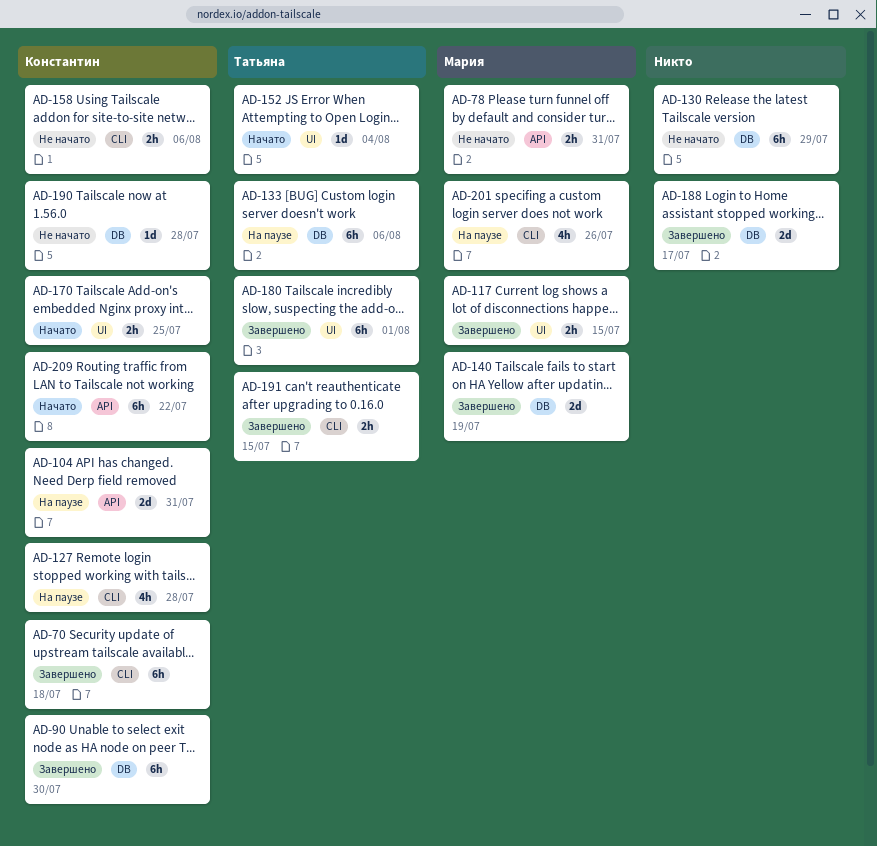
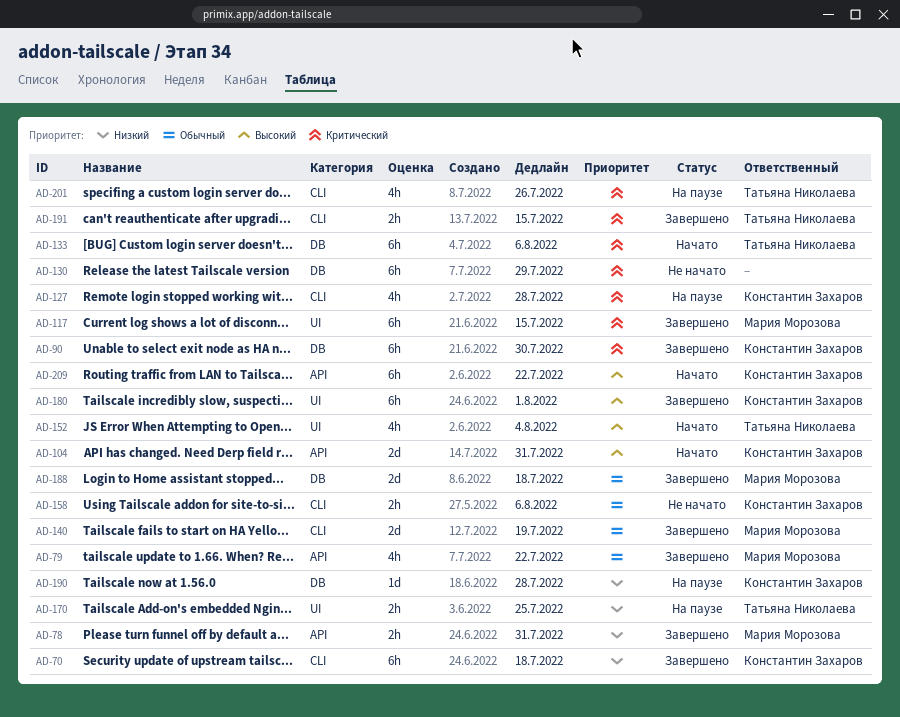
AD-78, status: Не начато -> Завершено
AD-79: none -> present
AD-104, status: На паузе -> Начато
AD-117, estimate: 2h -> 6h
AD-133, status: На паузе -> Начато
AD-140, label: DB -> CLI
AD-152, estimate: 1d -> 4h
AD-170, status: Начато -> На паузе
AD-170, owner: Константин Захаров -> Татьяна Николаева
AD-180, owner: Татьяна Николаева -> Константин Захаров
AD-188, owner: none -> Мария Морозова
AD-188, due: Jul 17 -> Jul 18
AD-190, status: Не начато -> На паузе
AD-201, owner: Мария Морозова -> Татьяна Николаева

